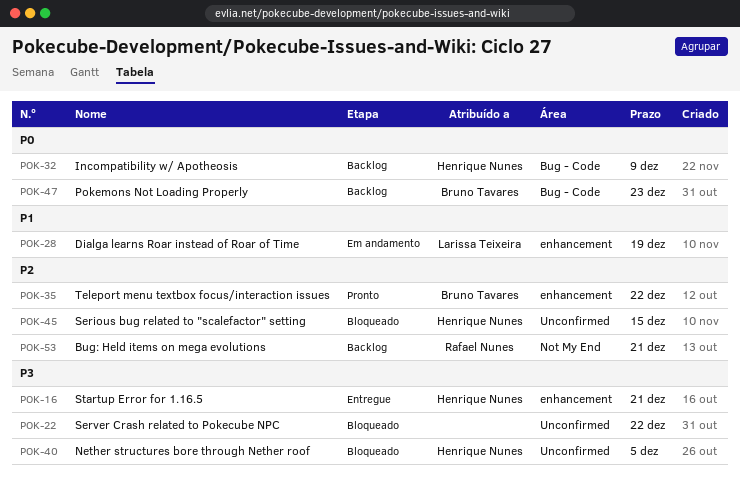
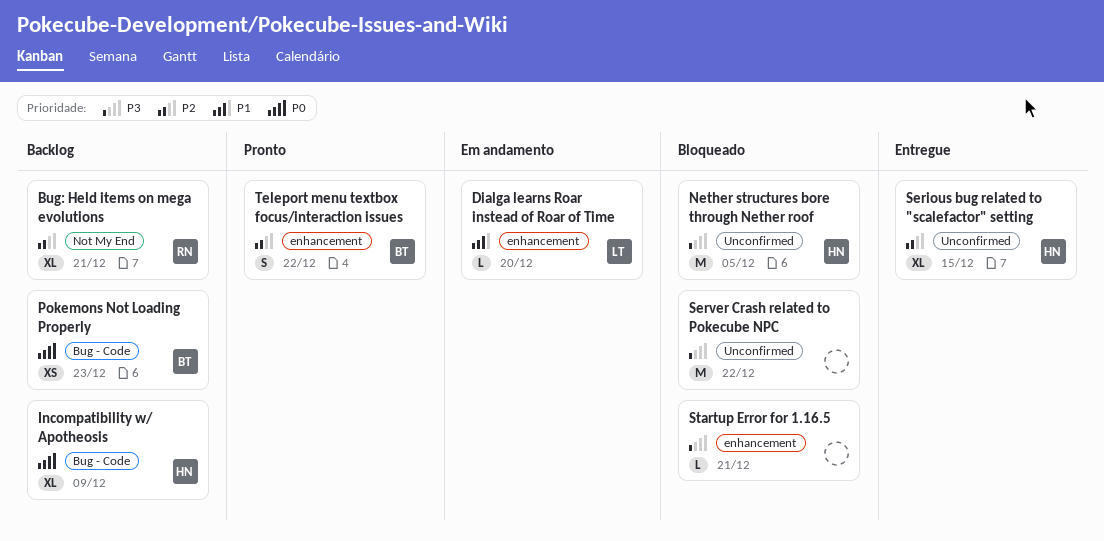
Dialga learns Roar instead of Roar of Time, due: Dec 19 -> Dec 20
Serious bug related to "scalefactor" setting, status: Bloqueado -> Entregue
Startup Error for 1.16.5, status: Entregue -> Bloqueado
Startup Error for 1.16.5, owner: Henrique Nunes -> none

